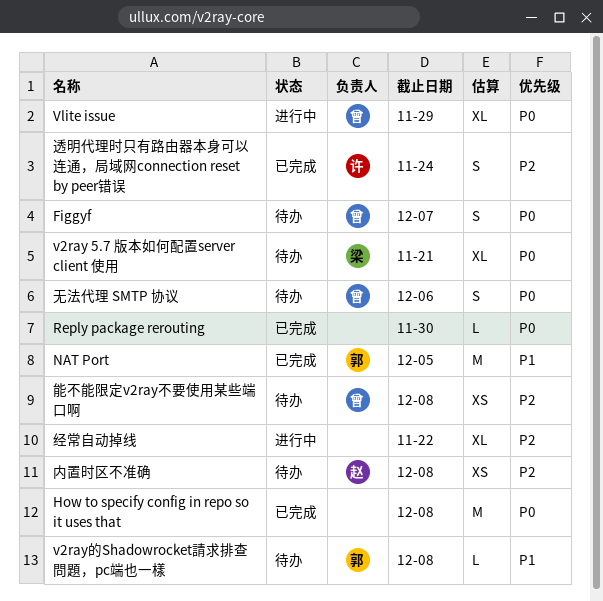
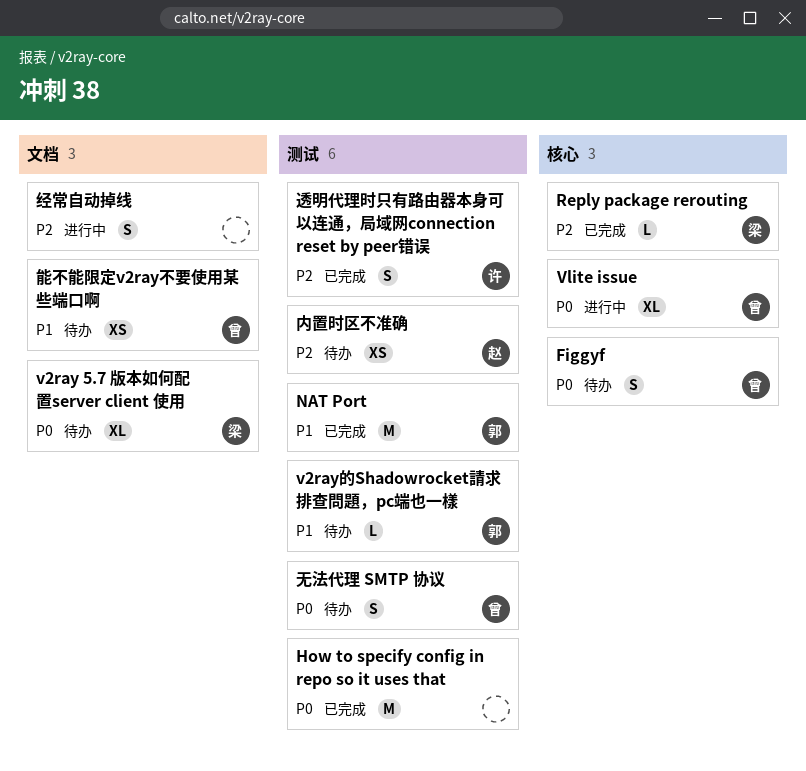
Reply package rerouting, owner: none -> 梁
Reply package rerouting, priority: P0 -> P2
经常自动掉线, estimate: XL -> S
能不能限定v2ray不要使用某些端口啊, priority: P2 -> P1

